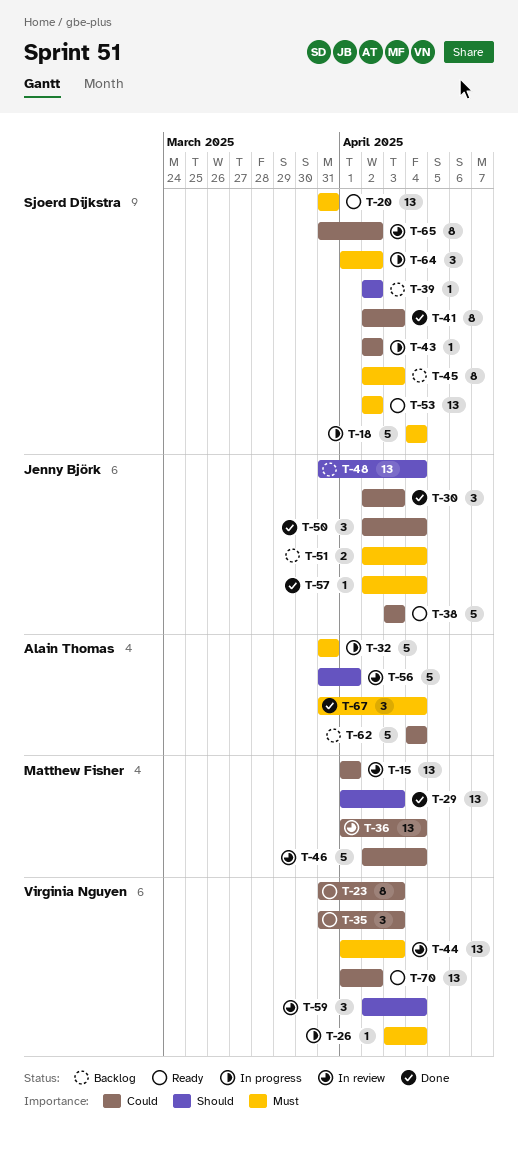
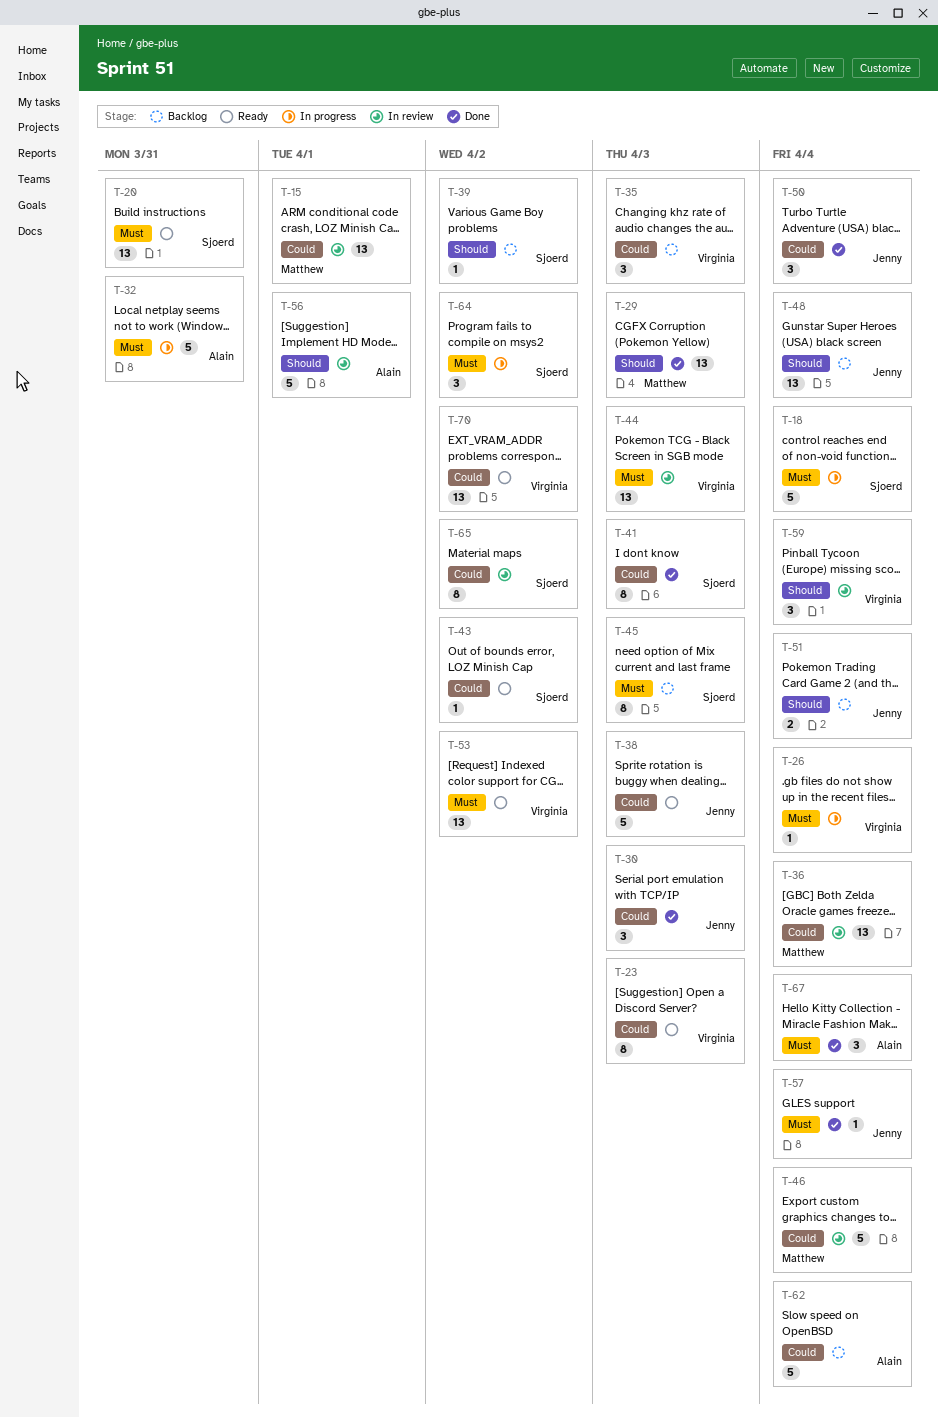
T-35, status: Ready -> Backlog
T-43, status: In progress -> Ready
T-51, priority: Must -> Should
T-53, owner: Sjoerd Dijkstra -> Virginia Nguyen

